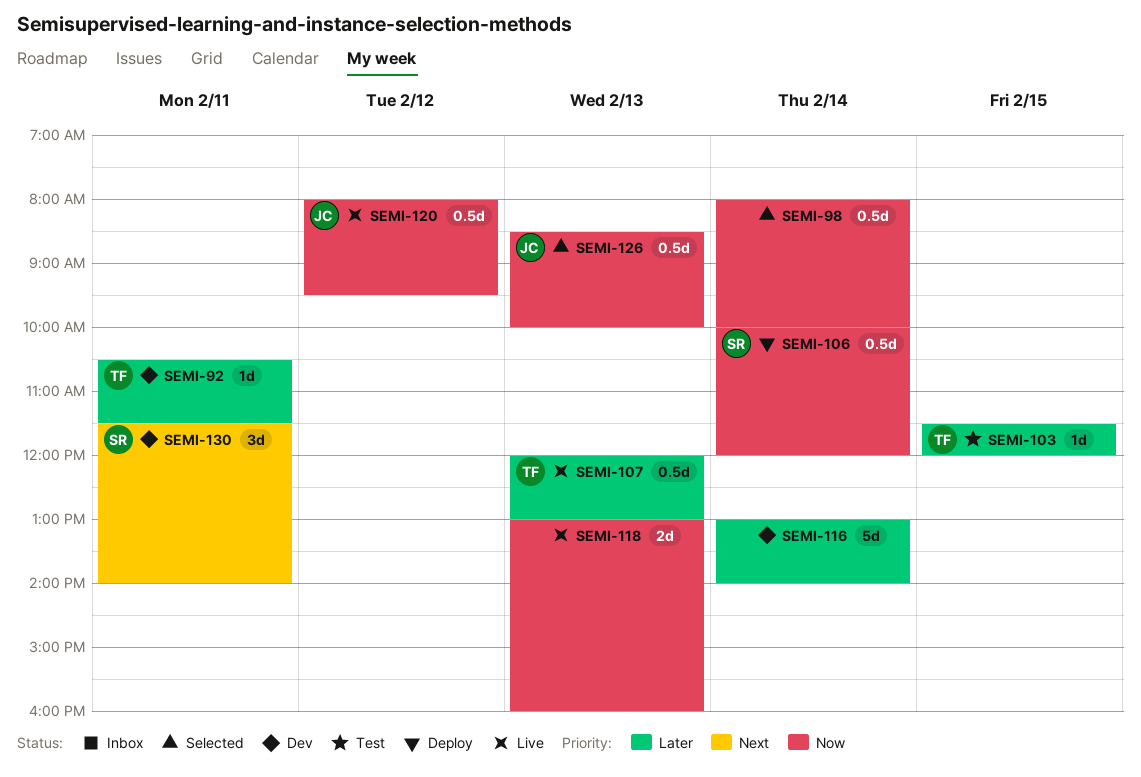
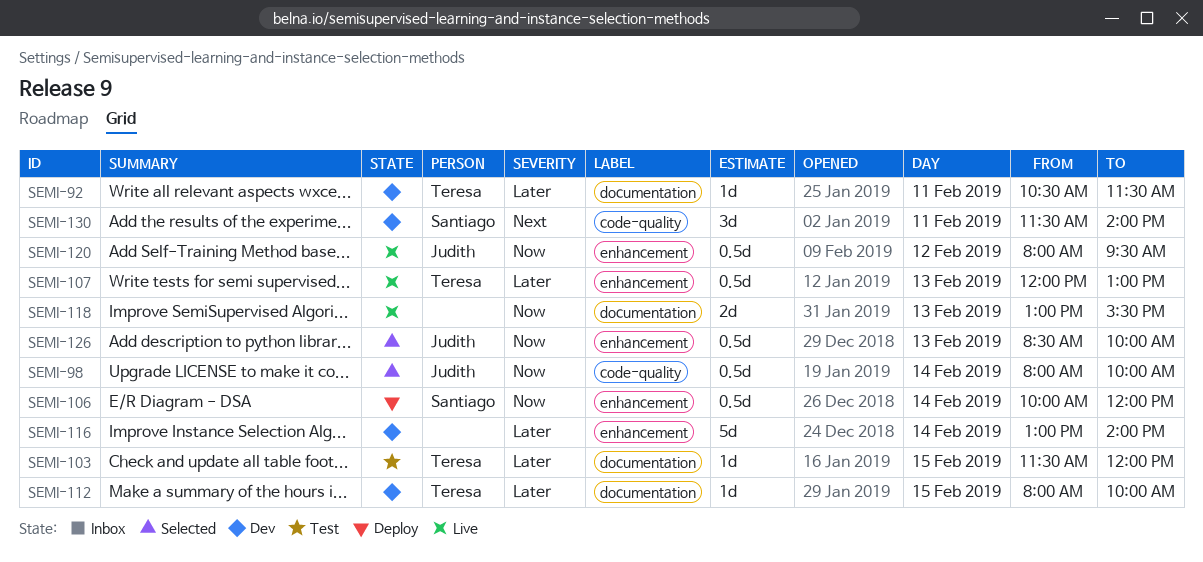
SEMI-98, owner: none -> Judith
SEMI-112: none -> present
SEMI-118, ends: 16:00 -> 15:30

